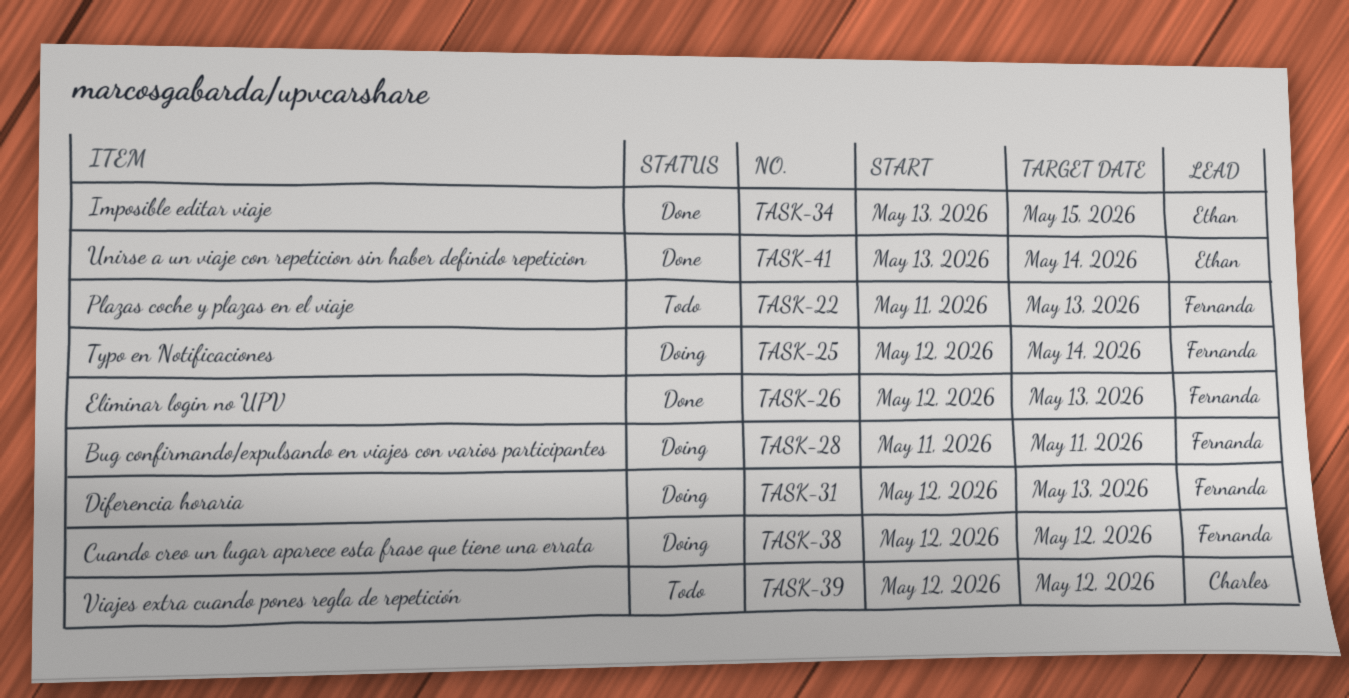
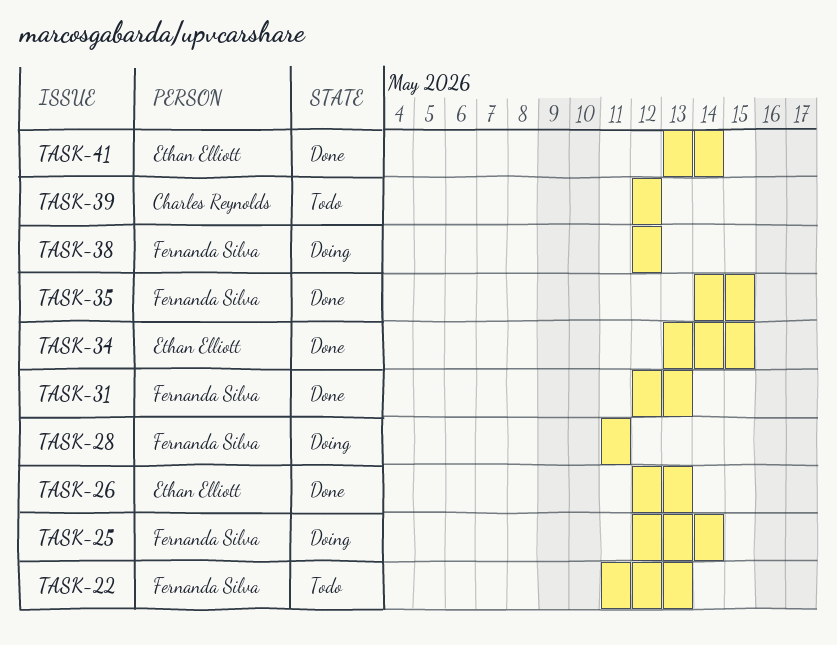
TASK-26, owner: Fernanda Silva -> Ethan Elliott
TASK-31, status: Doing -> Done
TASK-35: none -> present

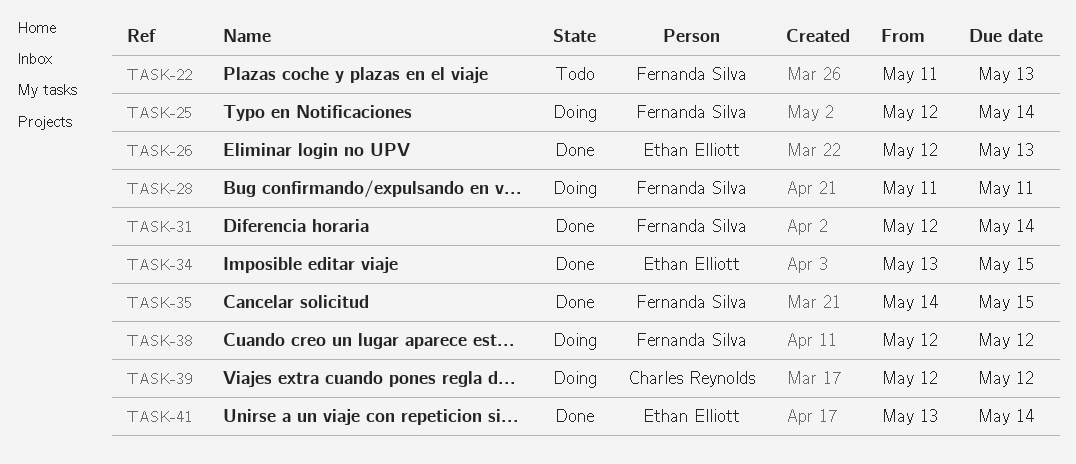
TASK-31, due: May 13 -> May 14
TASK-39, status: Todo -> Doing

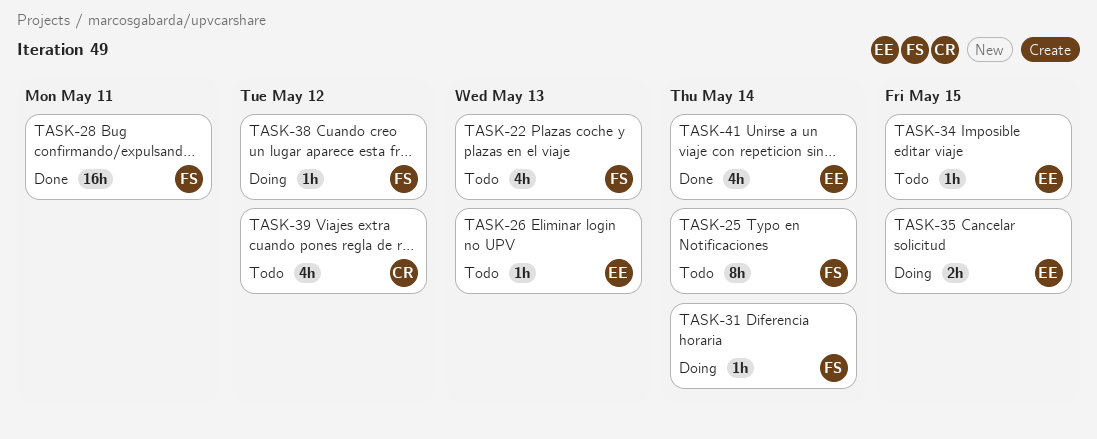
TASK-25, status: Doing -> Todo
TASK-26, status: Done -> Todo
TASK-28, status: Doing -> Done
TASK-31, status: Done -> Doing
TASK-34, status: Done -> Todo
TASK-35, status: Done -> Doing
TASK-35, owner: Fernanda Silva -> Ethan Elliott
TASK-39, status: Doing -> Todo

